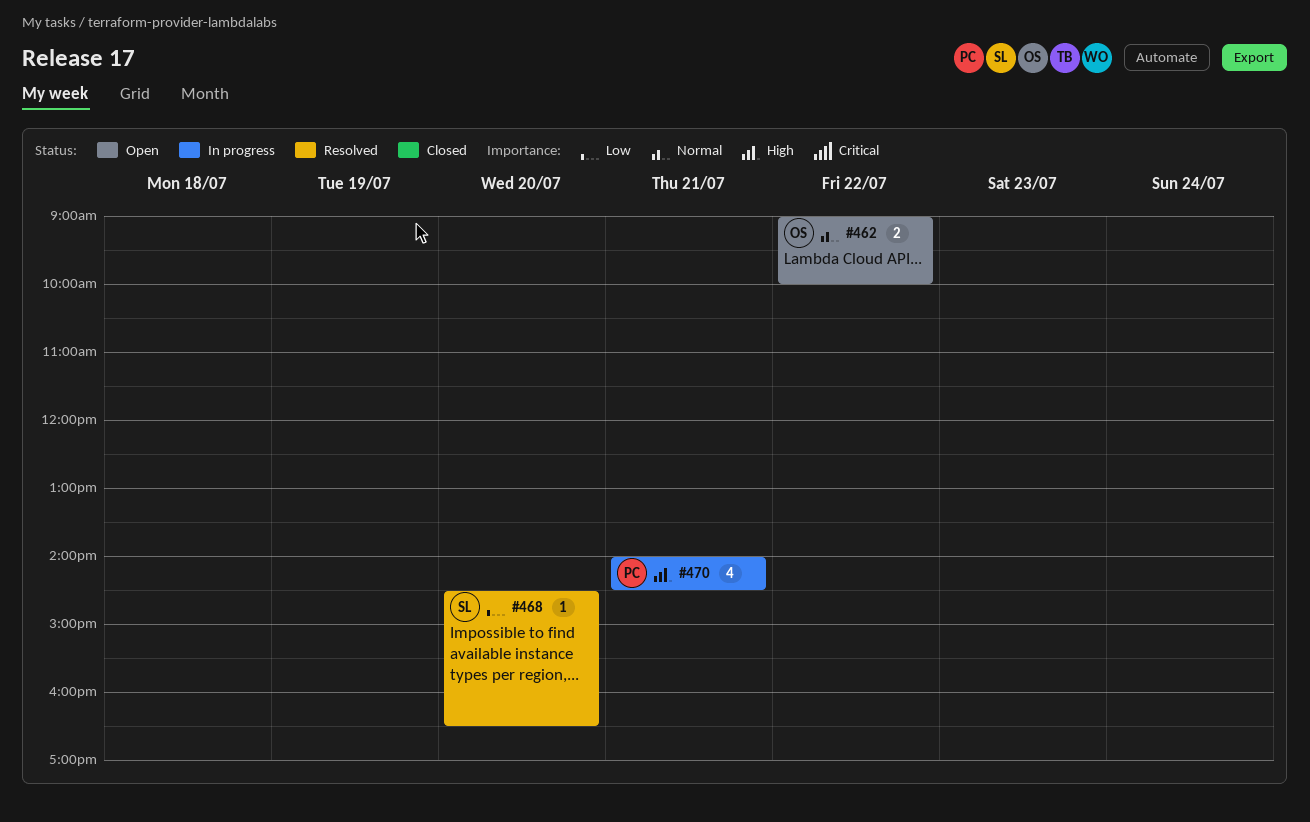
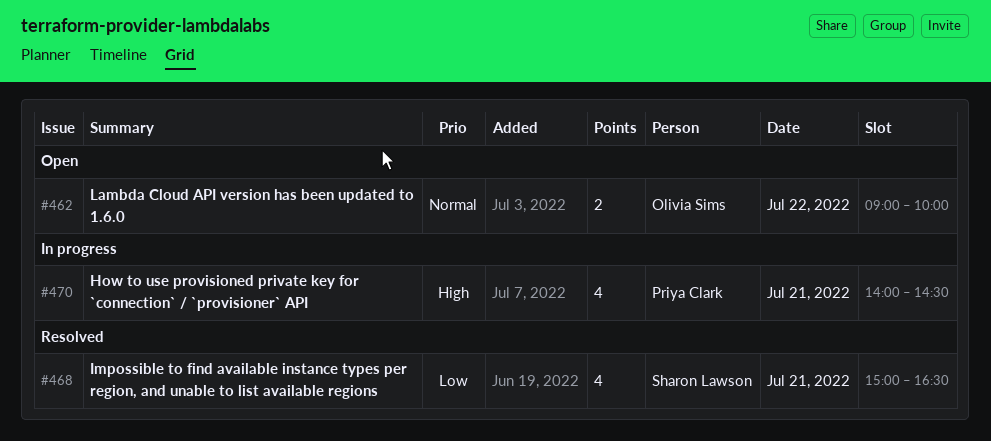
#468, estimate: 1 -> 4
#468, day: Jul 20 -> Jul 21
#468, begins: 14:30 -> 15:00

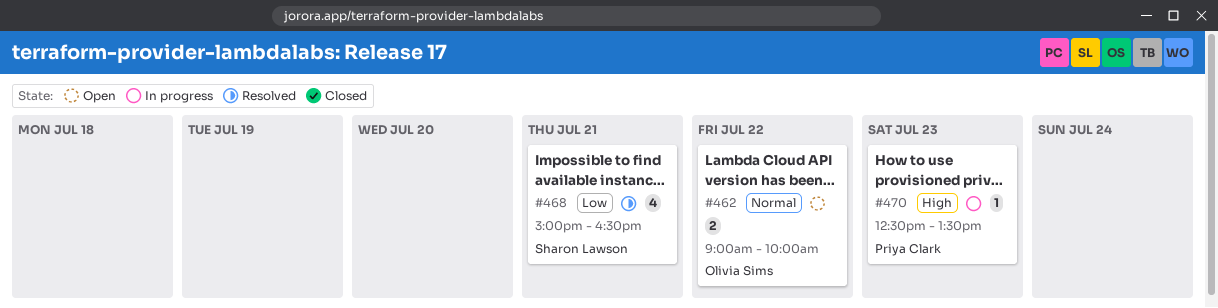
#470, estimate: 4 -> 1
#470, day: Jul 21 -> Jul 23
#470, begins: 14:00 -> 12:30
#470, ends: 14:30 -> 13:30

